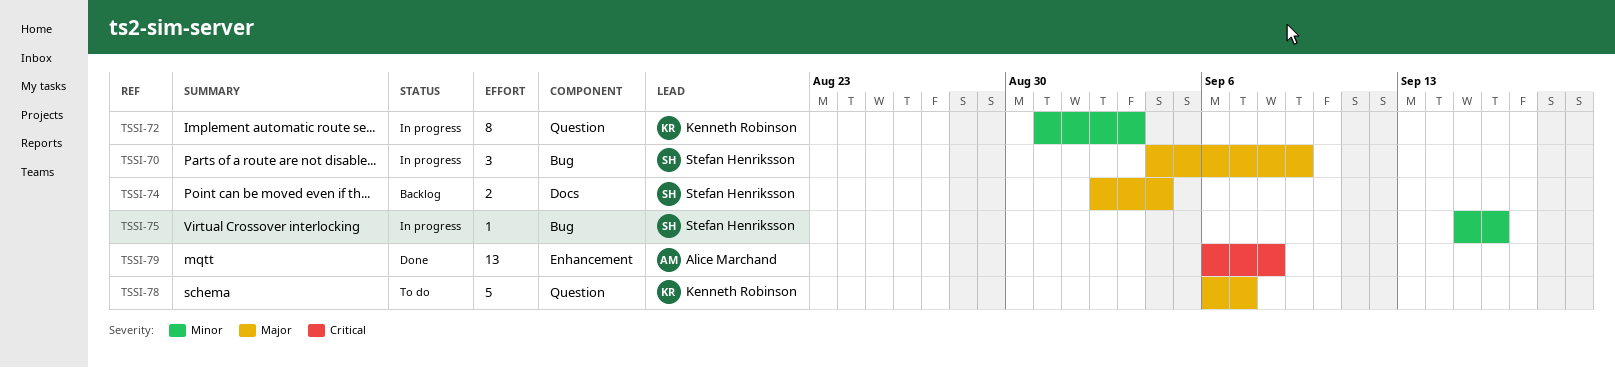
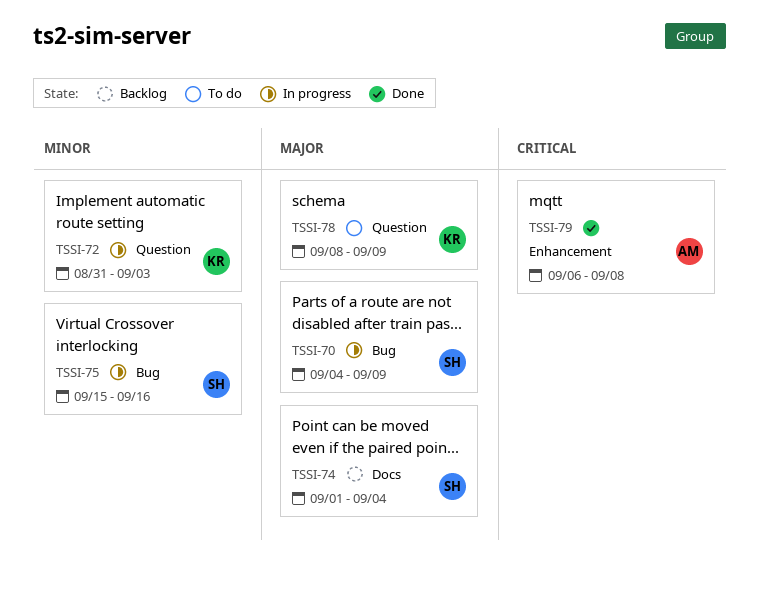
TSSI-74, start: Sep 2 -> Sep 1
TSSI-78, start: Sep 6 -> Sep 8
TSSI-78, due: Sep 7 -> Sep 9

